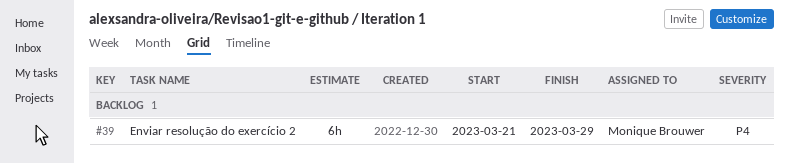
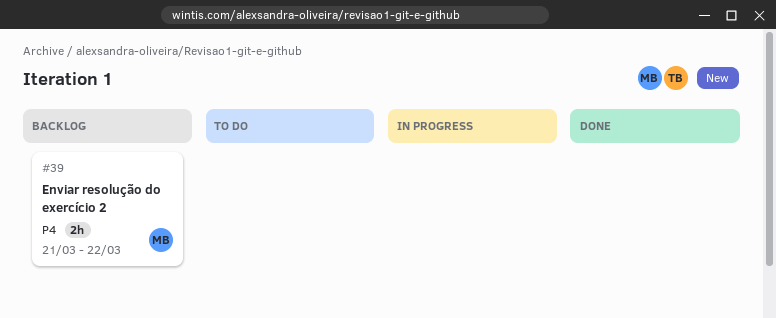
#39, estimate: 6h -> 2h
#39, due: Mar 29 -> Mar 22

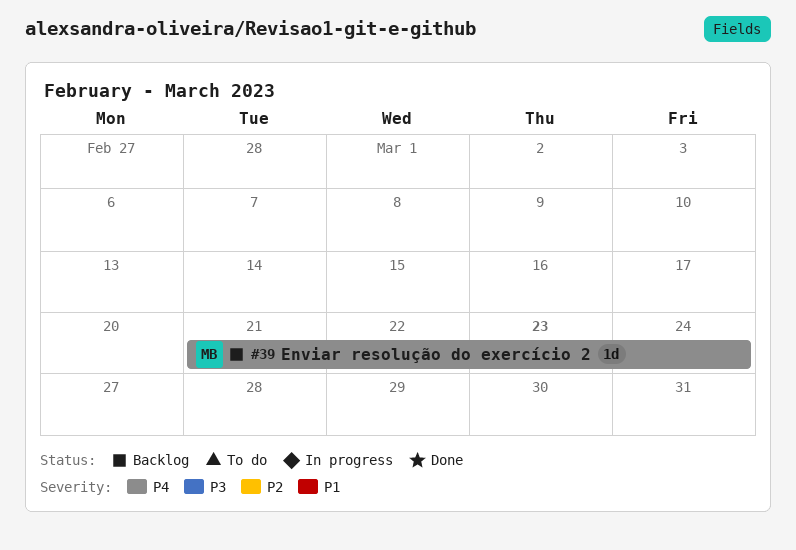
#39, estimate: 2h -> 1d
#39, due: Mar 22 -> Mar 24

